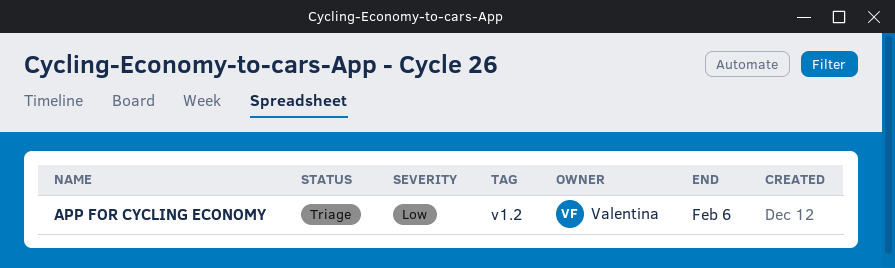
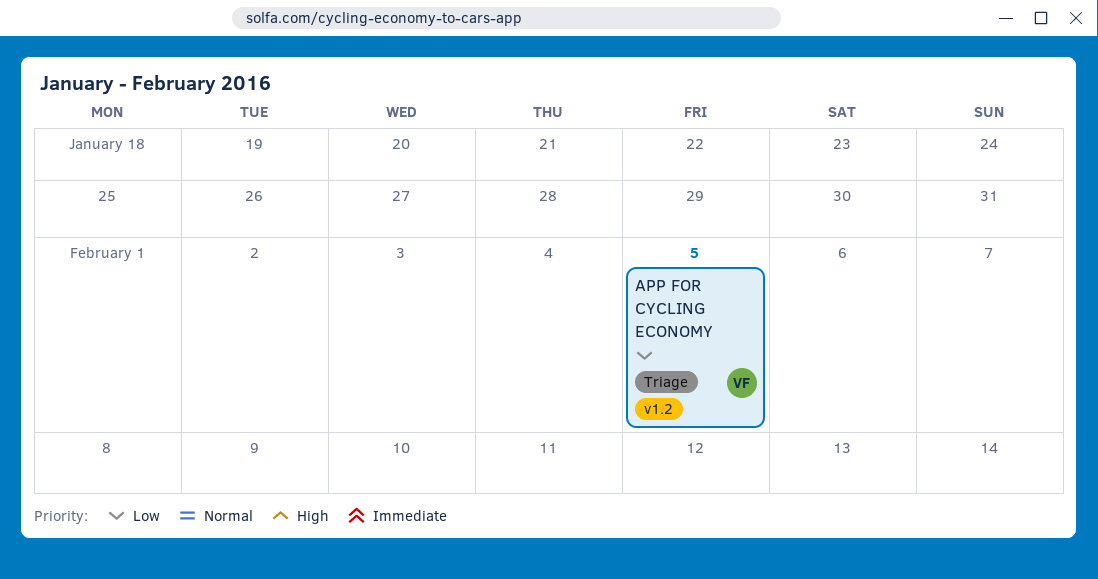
APP FOR CYCLING ECONOMY, due: Feb 6 -> Feb 5

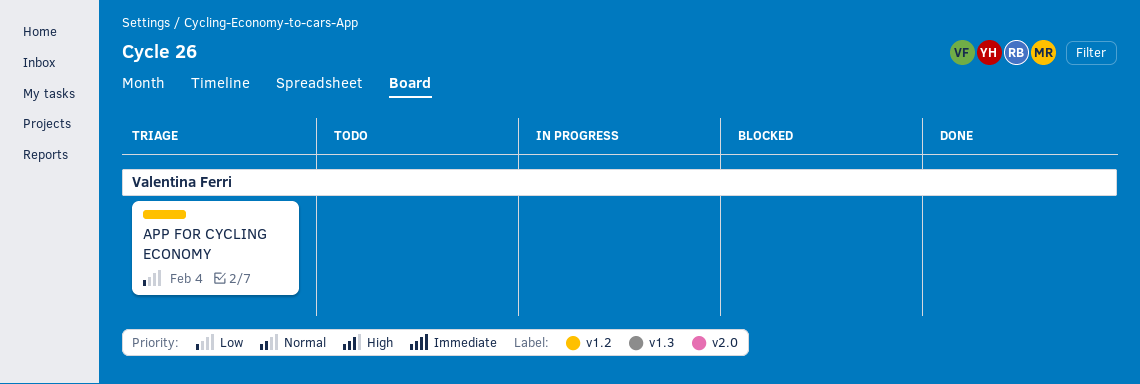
APP FOR CYCLING ECONOMY, due: Feb 5 -> Feb 4

